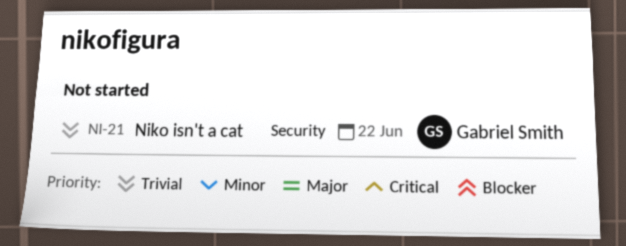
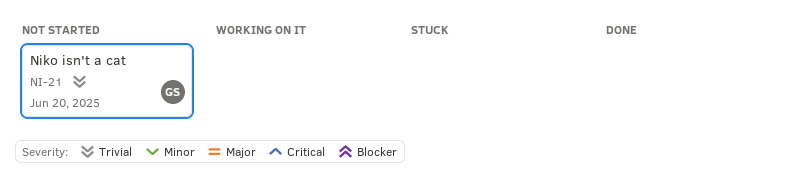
NI-21, due: Jun 22 -> Jun 20

